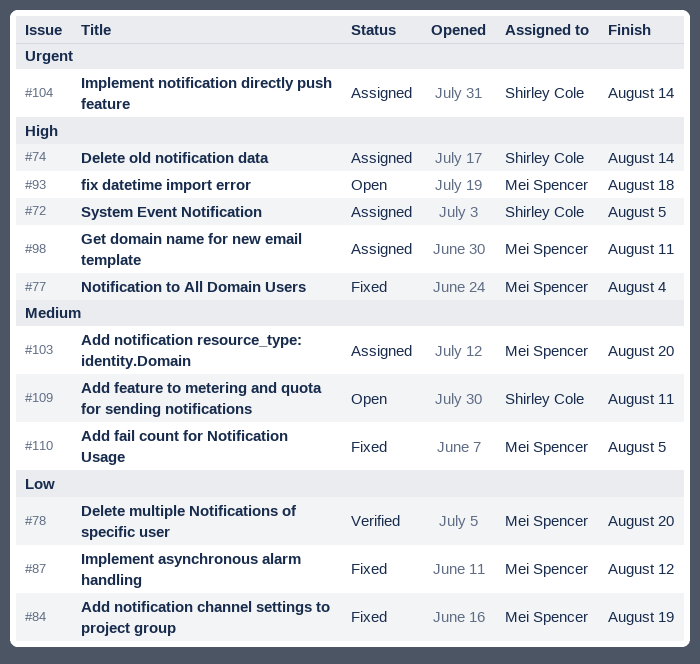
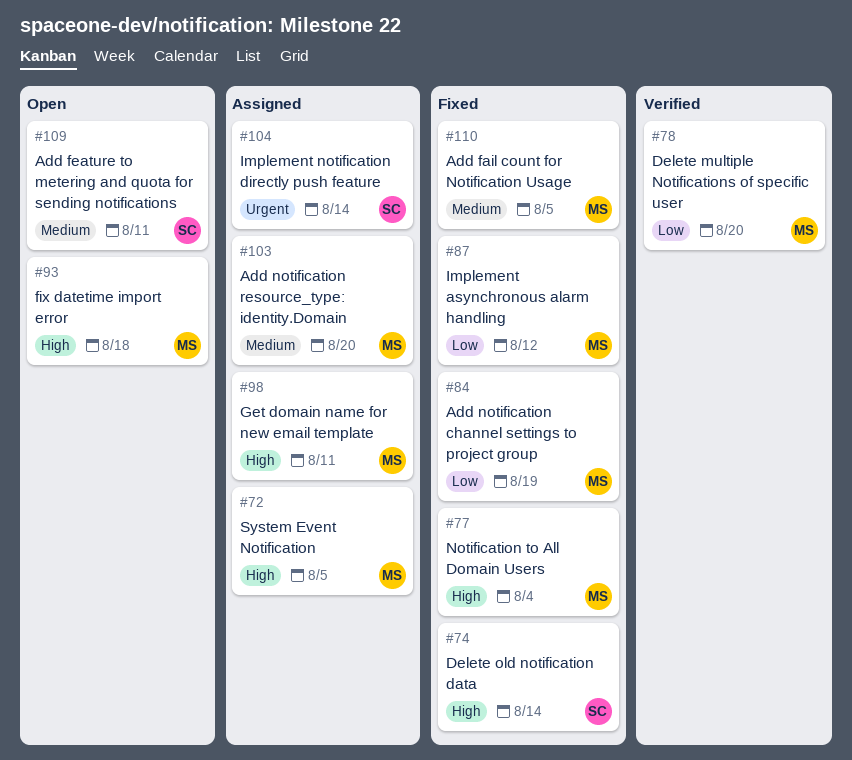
#72, owner: Shirley Cole -> Mei Spencer
#74, status: Assigned -> Fixed

